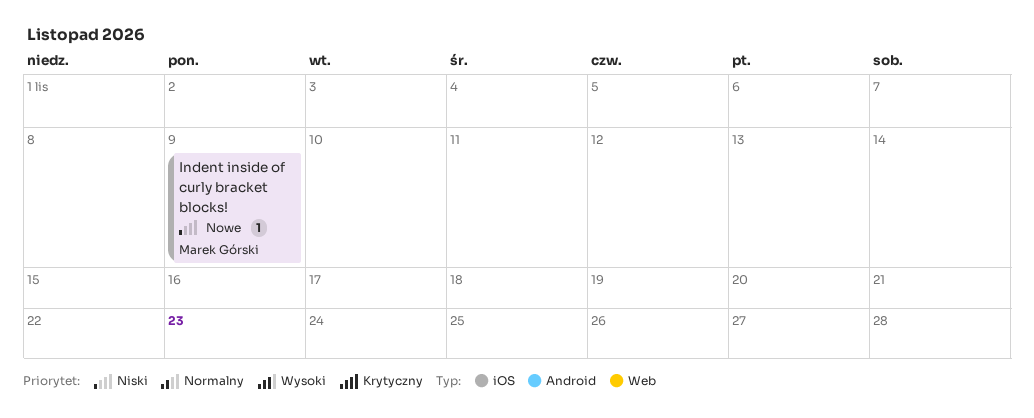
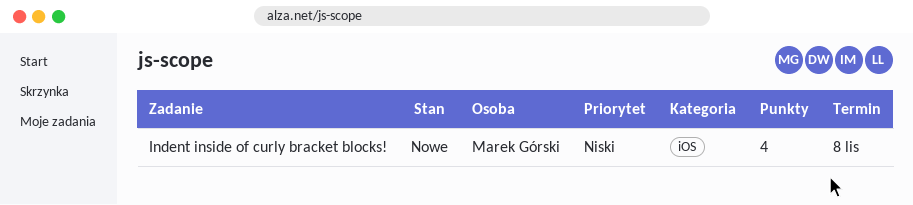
Indent inside of curly bracket blocks!, estimate: 1 -> 4
Indent inside of curly bracket blocks!, due: Nov 9 -> Nov 8

